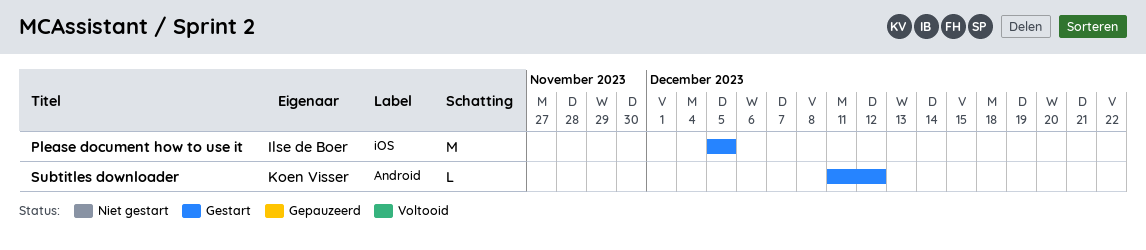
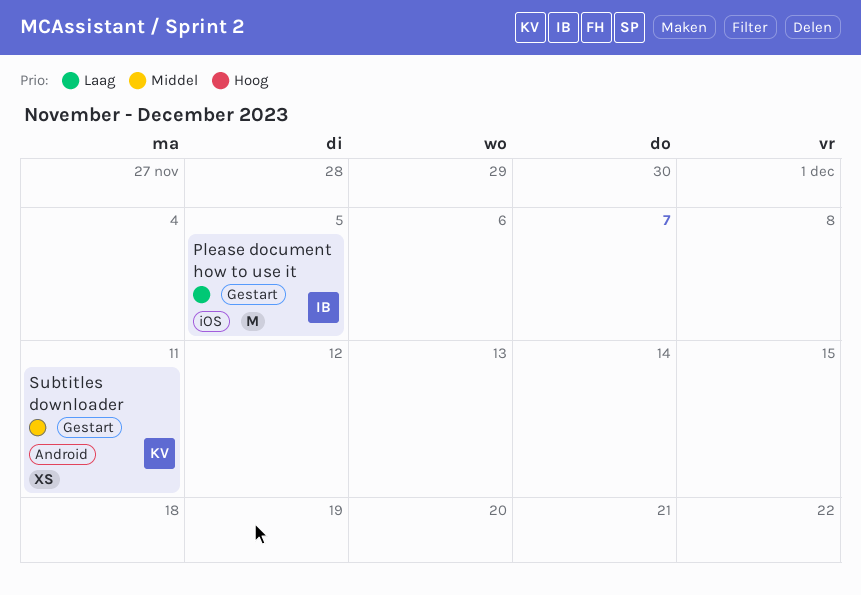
Subtitles downloader, estimate: L -> XS
Subtitles downloader, due: Dec 12 -> Dec 11

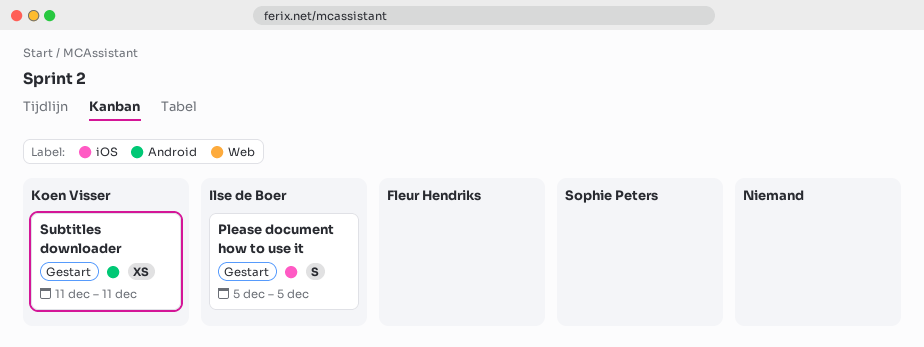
Please document how to use it, estimate: M -> S

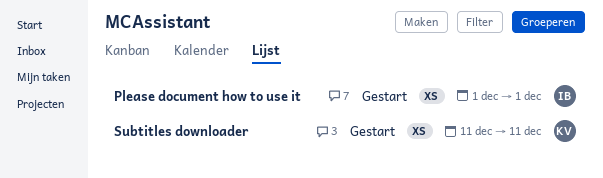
Please document how to use it, estimate: S -> XS
Please document how to use it, start: Dec 5 -> Dec 1
Please document how to use it, due: Dec 5 -> Dec 1

